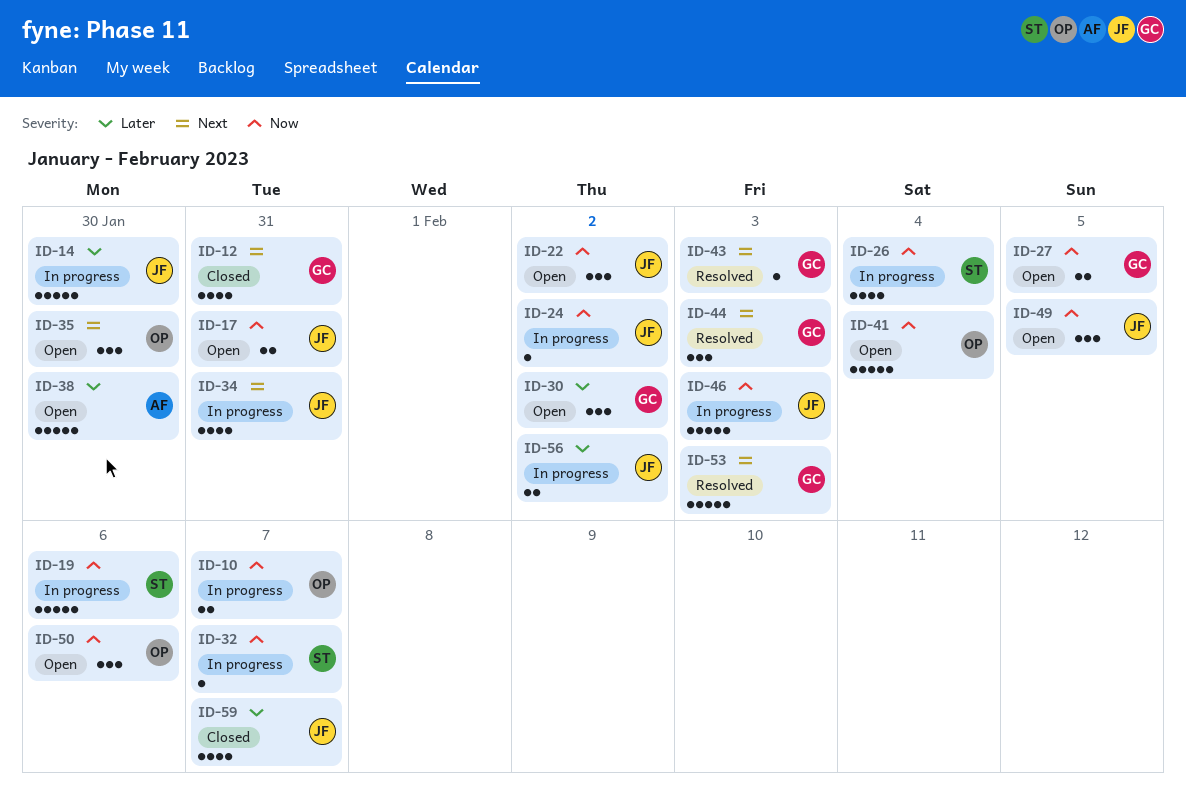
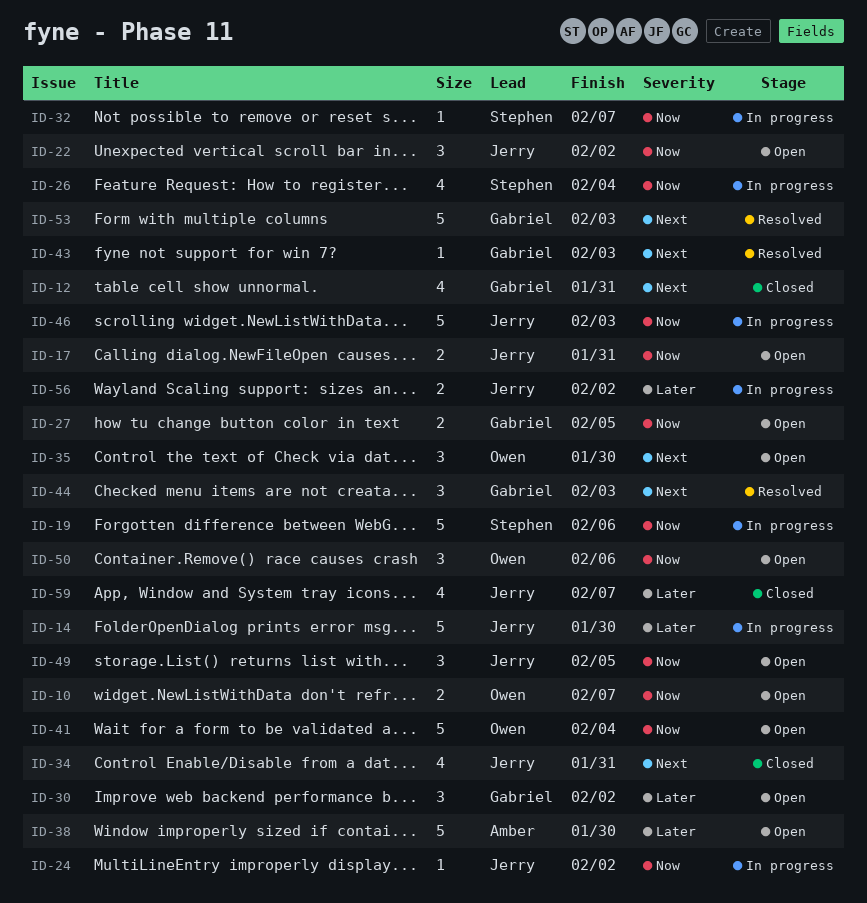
ID-10, status: In progress -> Open
ID-34, status: In progress -> Closed

